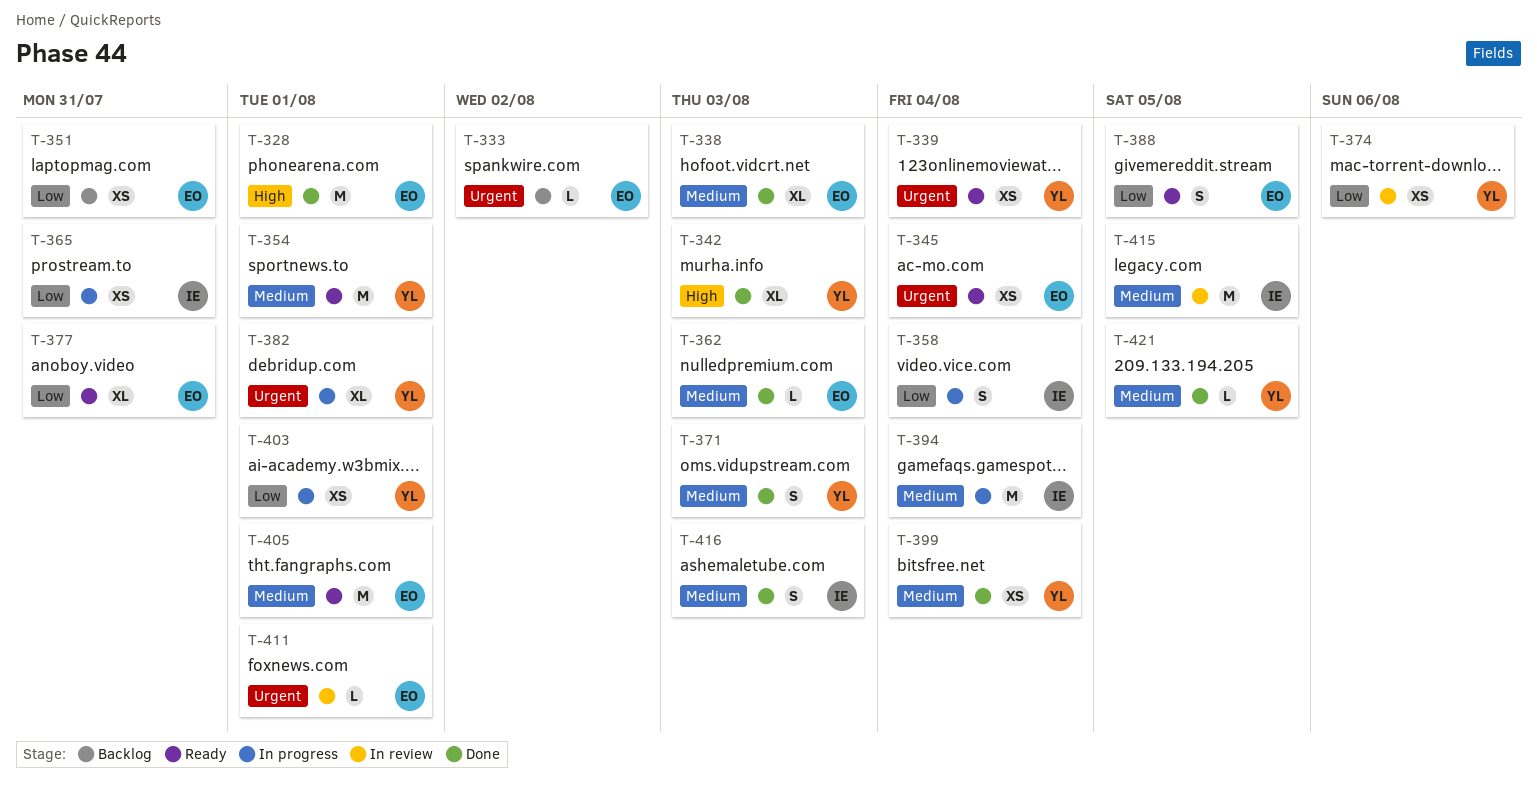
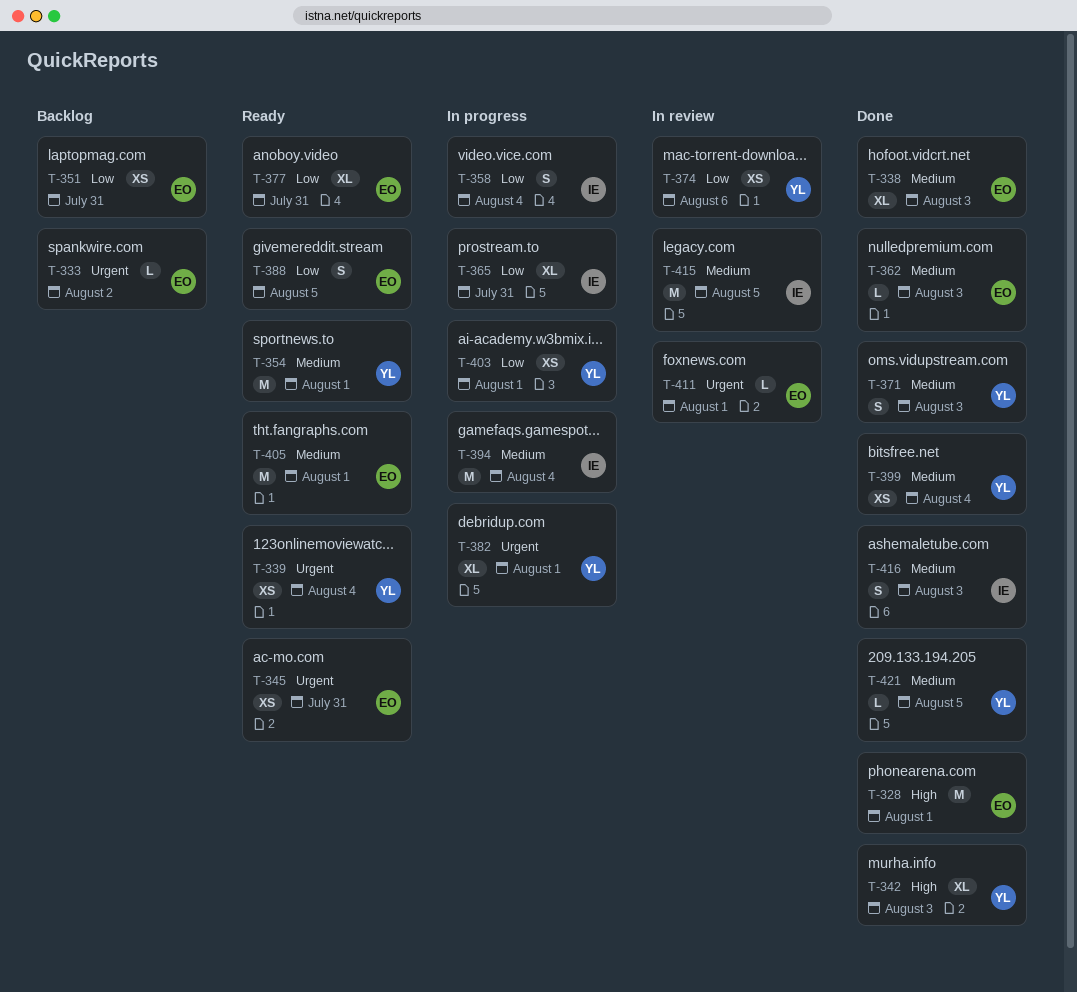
T-345, due: Aug 4 -> Jul 31
T-365, estimate: XS -> XL

